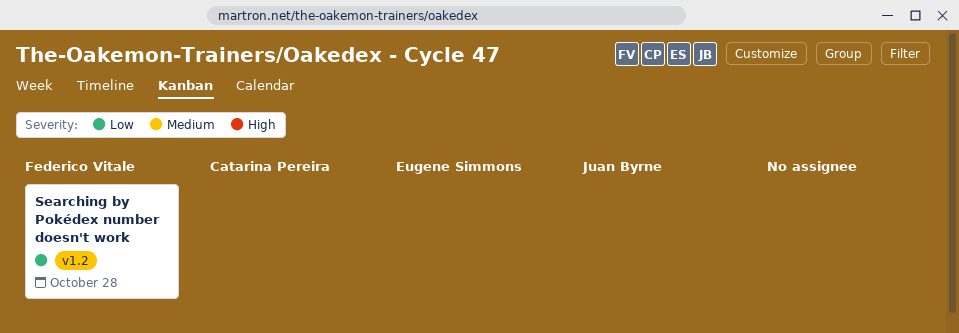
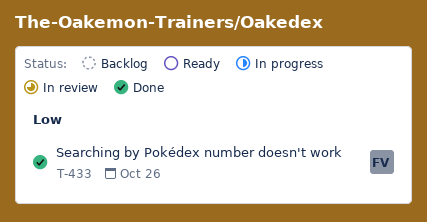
Searching by Pokédex number doesn't work, due: Oct 28 -> Oct 26

